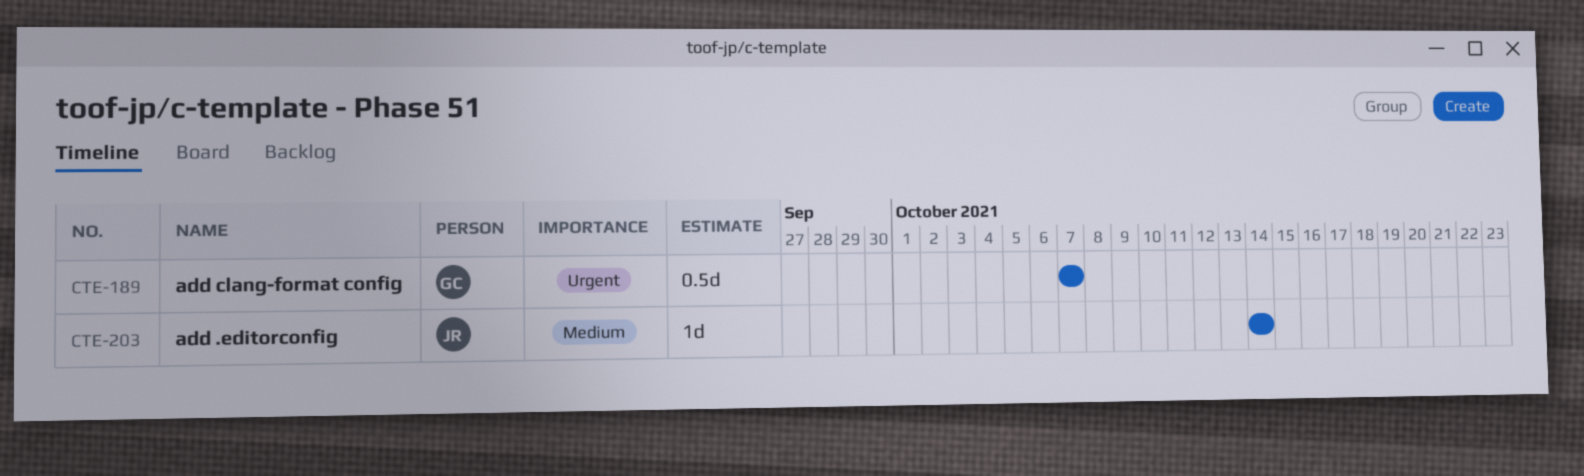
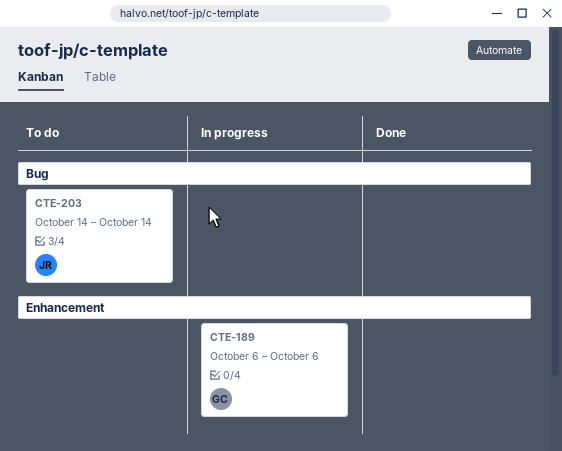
CTE-189, start: Oct 7 -> Oct 6
CTE-189, due: Oct 7 -> Oct 6

